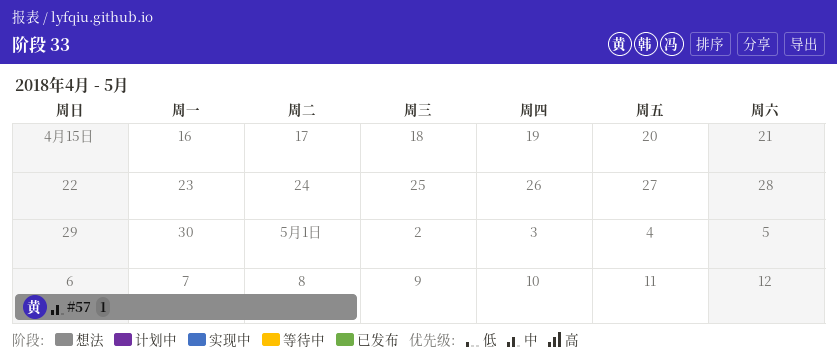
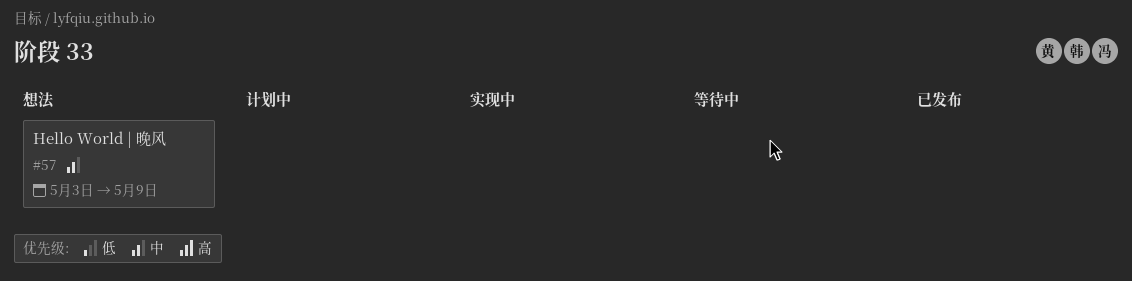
#57, start: May 6 -> May 3
#57, due: May 8 -> May 9

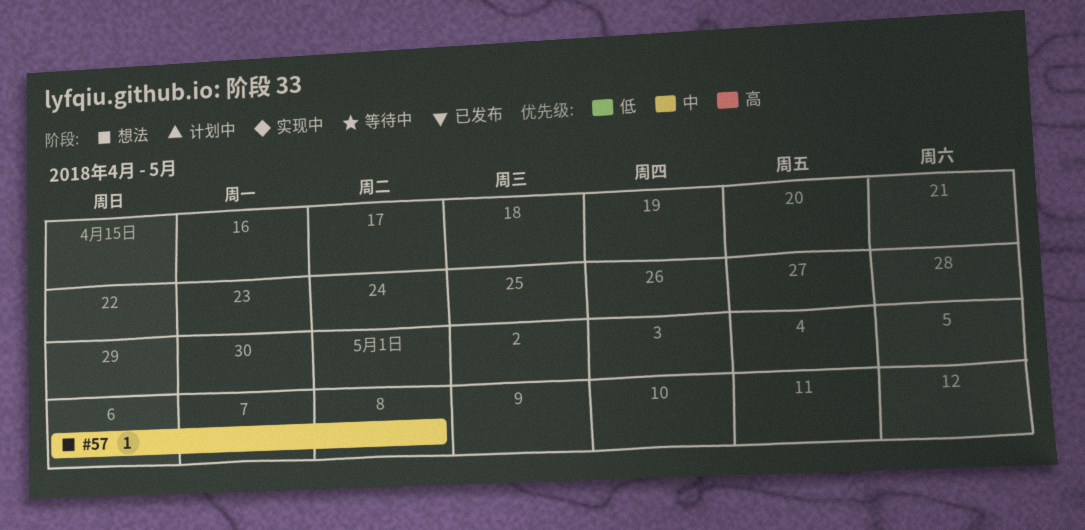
#57, start: May 3 -> May 6
#57, due: May 9 -> May 8

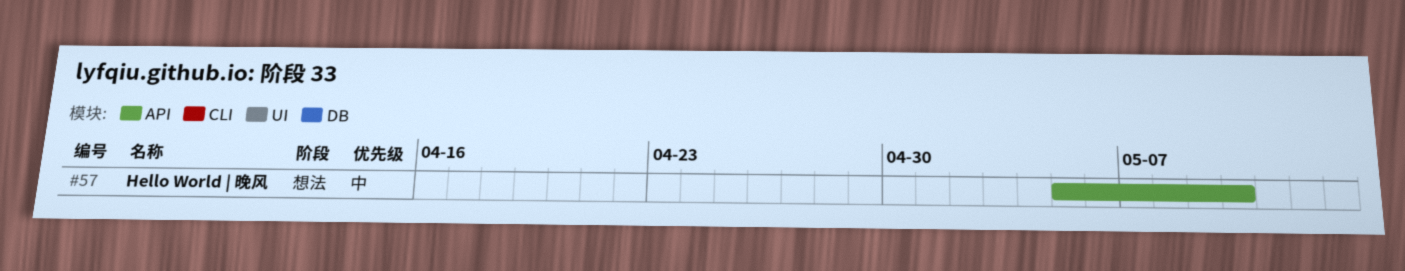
#57, start: May 6 -> May 5
#57, due: May 8 -> May 10

